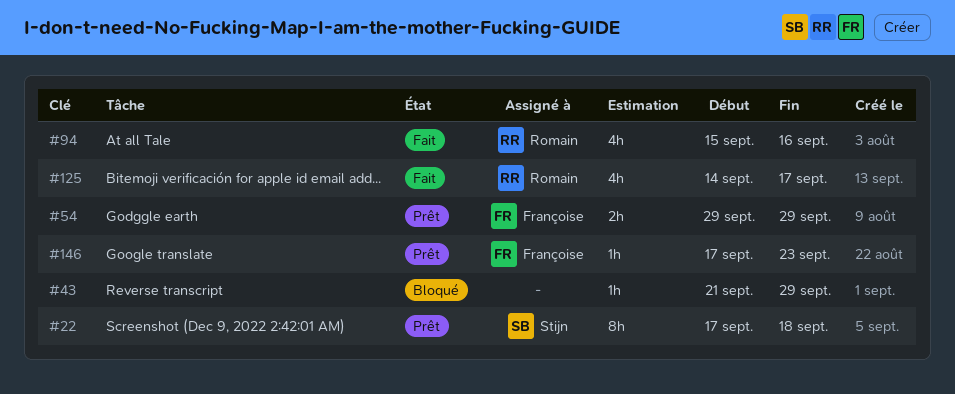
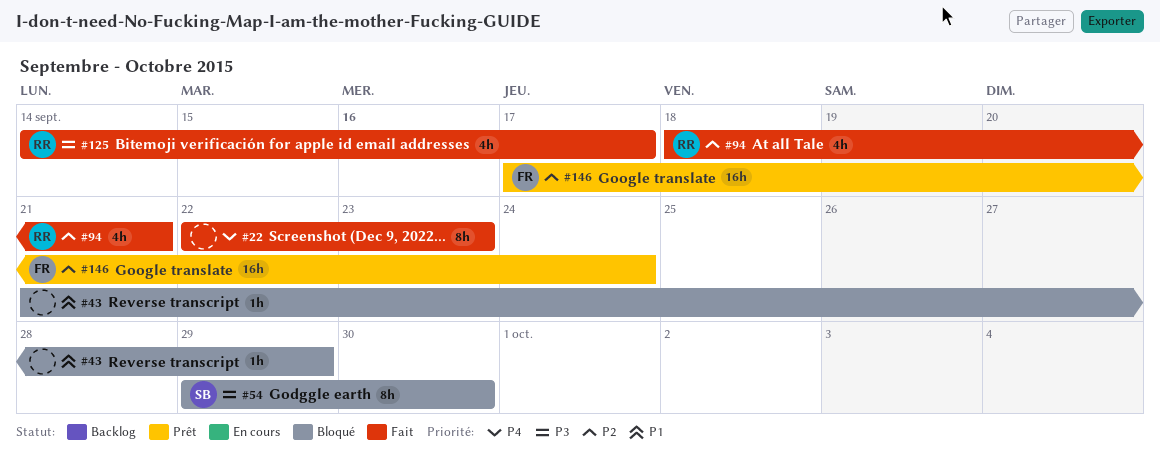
#22, status: Prêt -> Fait
#22, owner: Stijn -> none
#22, start: Sep 17 -> Sep 22
#22, due: Sep 18 -> Sep 23
#54, status: Prêt -> Bloqué
#54, owner: Françoise -> Stijn
#54, estimate: 2h -> 8h
#54, due: Sep 29 -> Sep 30
#94, start: Sep 15 -> Sep 18
#94, due: Sep 16 -> Sep 21
#146, estimate: 1h -> 16h
#146, due: Sep 23 -> Sep 24

